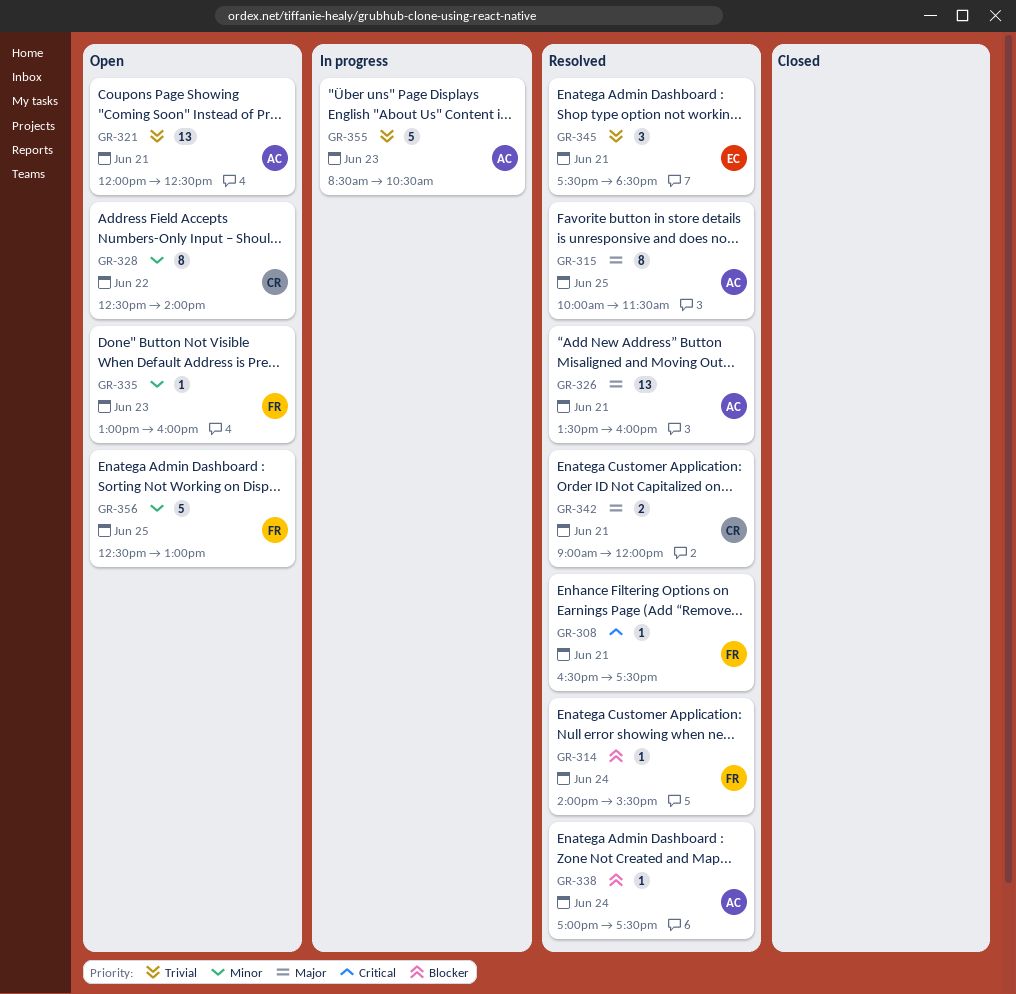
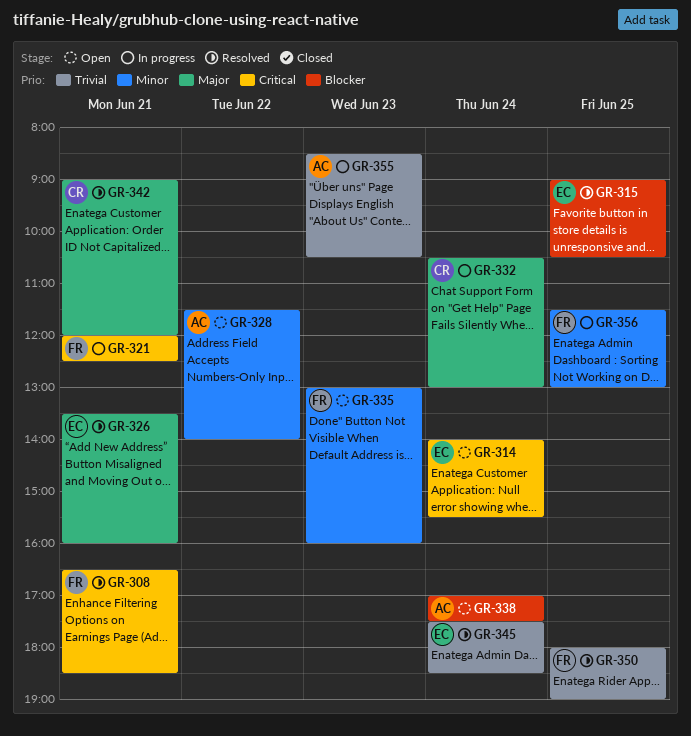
GR-308, ends: 17:30 -> 18:30
GR-314, status: Resolved -> Open
GR-314, owner: FR -> EC
GR-314, priority: Blocker -> Critical
GR-315, owner: AC -> EC
GR-315, priority: Major -> Blocker
GR-315, begins: 10:00 -> 09:00
GR-315, ends: 11:30 -> 10:30
GR-321, status: Open -> In progress
GR-321, owner: AC -> FR
GR-321, priority: Trivial -> Critical
GR-326, owner: AC -> EC
GR-328, owner: CR -> AC
GR-328, begins: 12:30 -> 11:30
GR-332: none -> present
GR-338, status: Resolved -> Open
GR-345, day: Jun 21 -> Jun 24
GR-350: none -> present
GR-356, status: Open -> In progress
GR-356, begins: 12:30 -> 11:30

